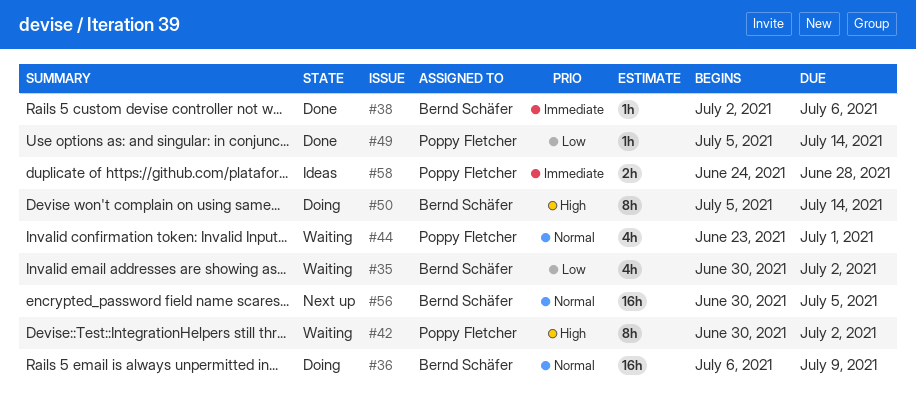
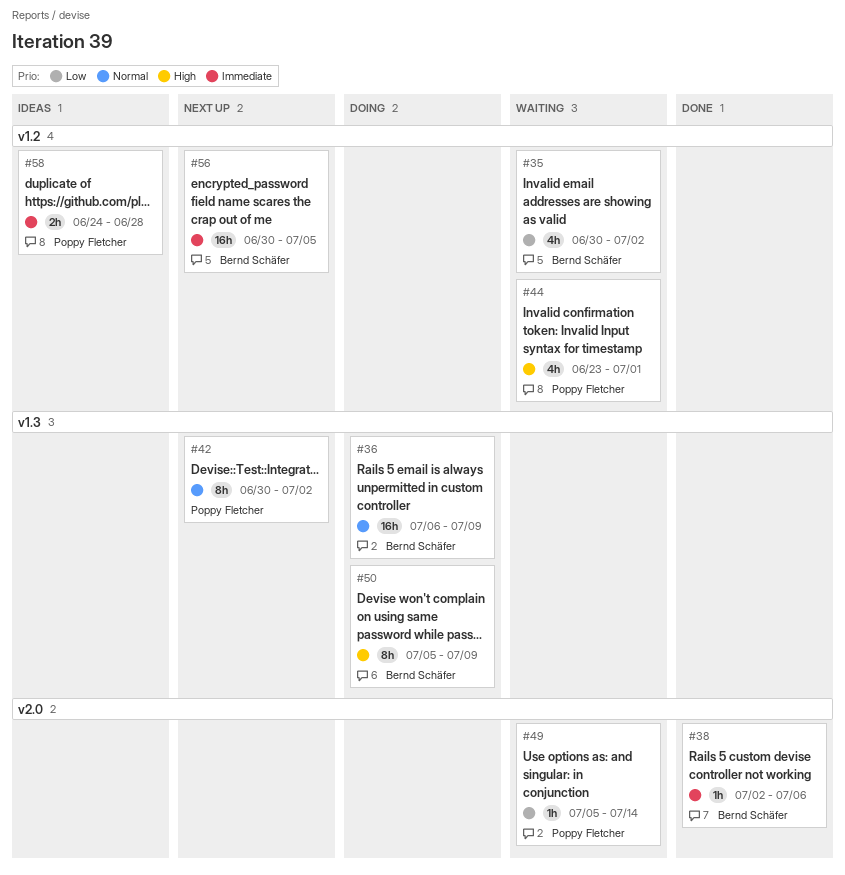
#42, status: Waiting -> Next up
#42, priority: High -> Normal
#44, priority: Normal -> High
#49, status: Done -> Waiting
#50, due: Jul 14 -> Jul 9
#56, priority: Normal -> Immediate

